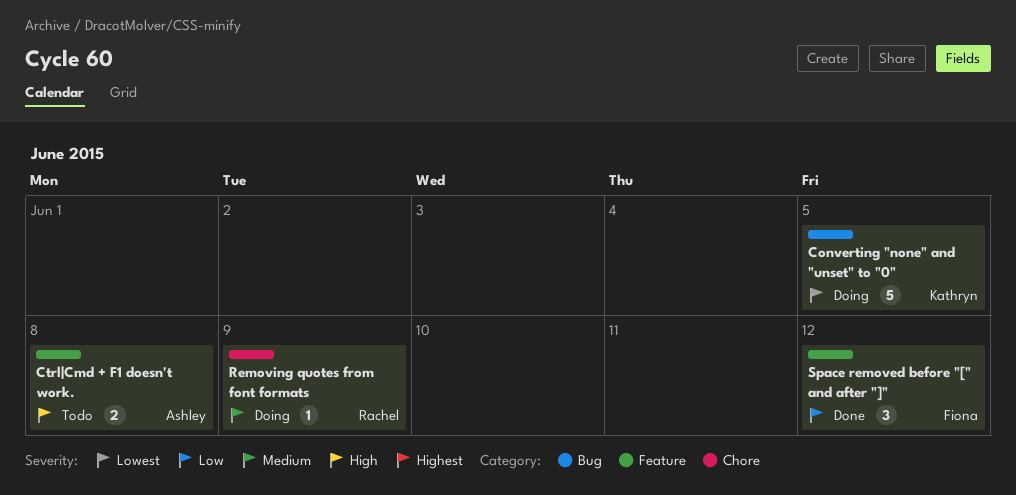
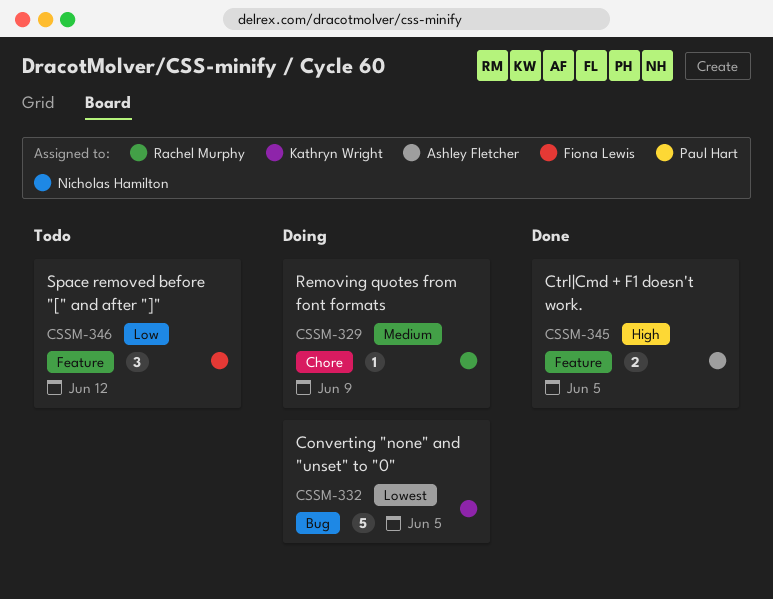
Ctrl|Cmd + F1 doesn't work., status: Todo -> Done
Ctrl|Cmd + F1 doesn't work., due: Jun 8 -> Jun 5
Space removed before "[" and after "]", status: Done -> Todo

